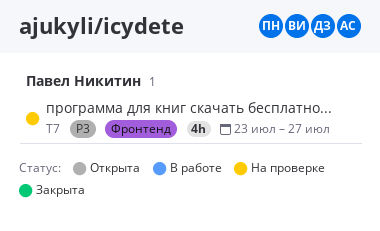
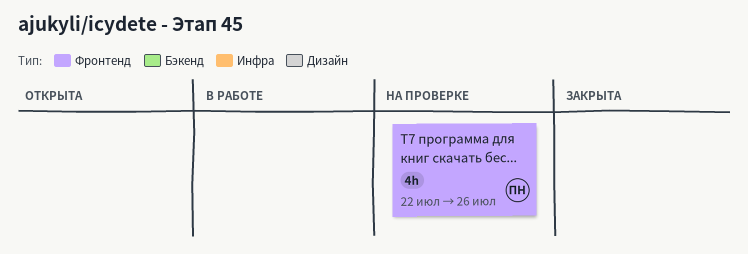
T7, start: Jul 23 -> Jul 22
T7, due: Jul 27 -> Jul 26

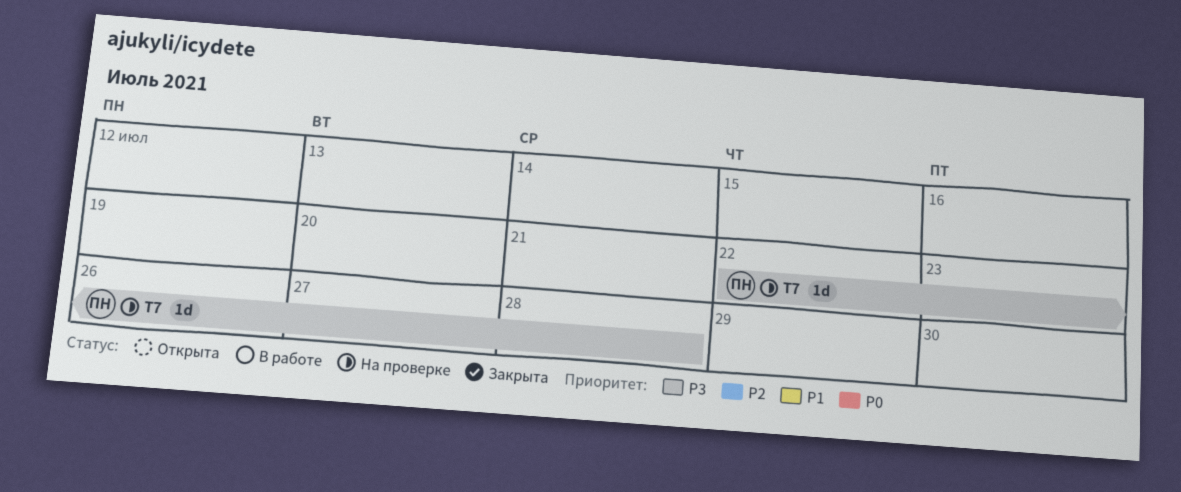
T7, estimate: 4h -> 1d
T7, due: Jul 26 -> Jul 28

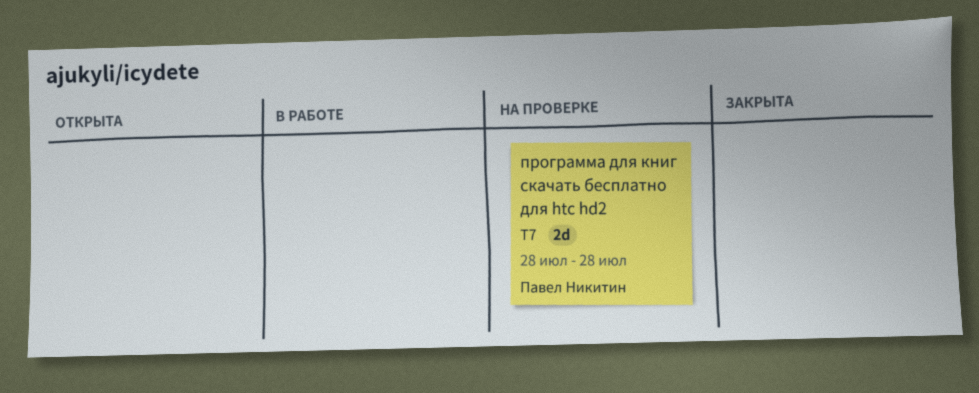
T7, estimate: 1d -> 2d
T7, start: Jul 22 -> Jul 28

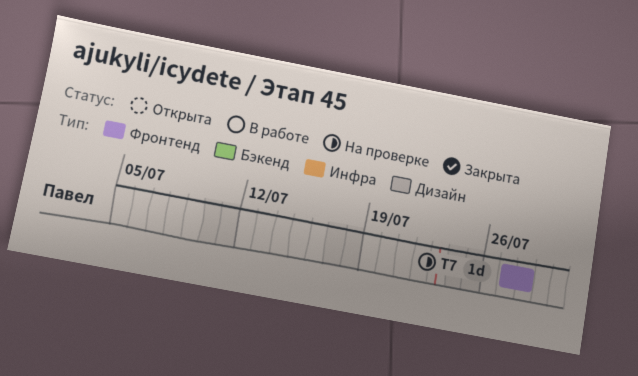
T7, estimate: 2d -> 1d
T7, start: Jul 28 -> Jul 27

